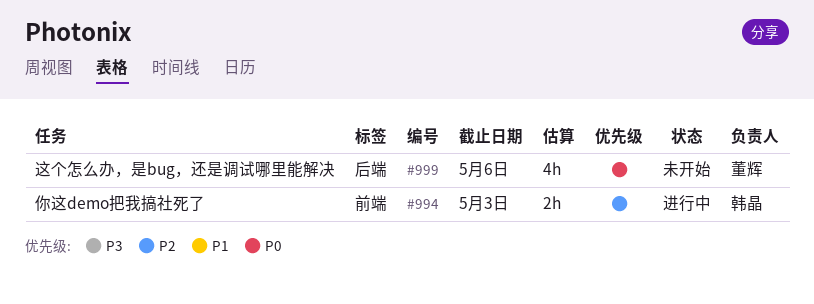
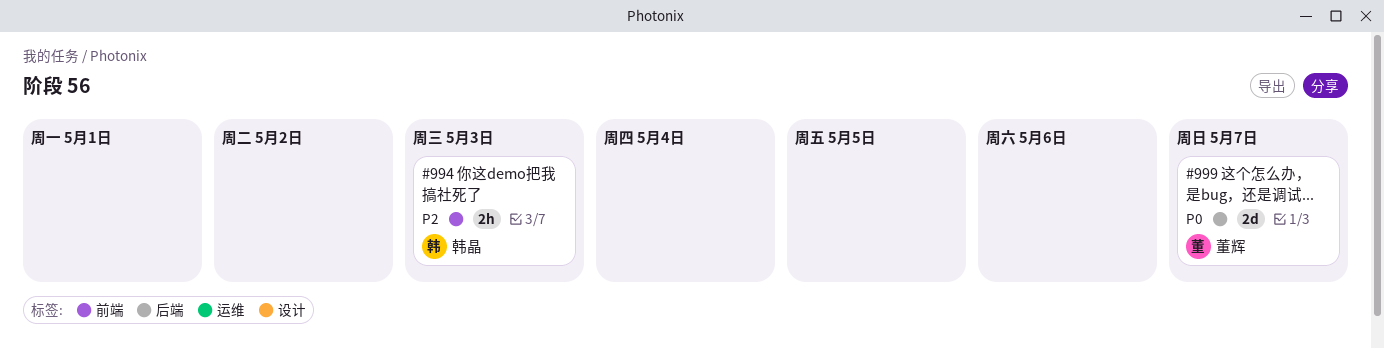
#999, estimate: 4h -> 2d
#999, due: May 6 -> May 7

